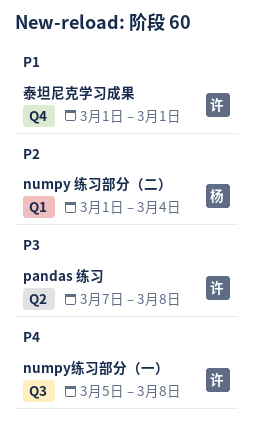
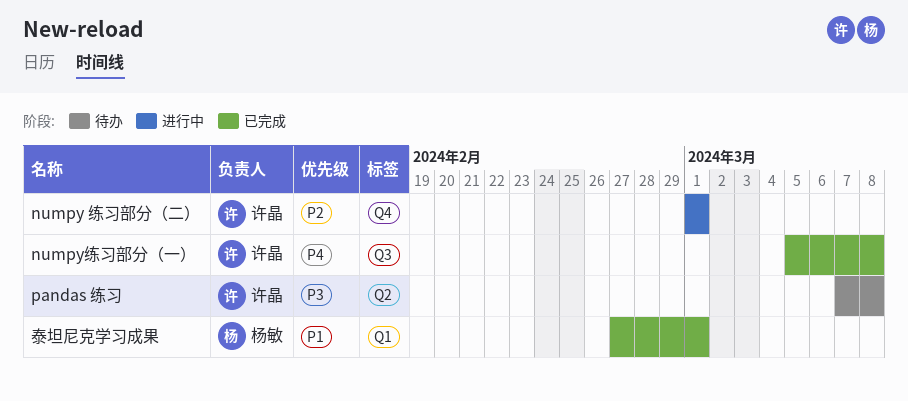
numpy 练习部分（二）, owner: 杨敏 -> 许晶
numpy 练习部分（二）, label: Q1 -> Q4
numpy 练习部分（二）, due: Mar 4 -> Mar 1
泰坦尼克学习成果, owner: 许晶 -> 杨敏
泰坦尼克学习成果, label: Q4 -> Q1
泰坦尼克学习成果, start: Mar 1 -> Feb 27

